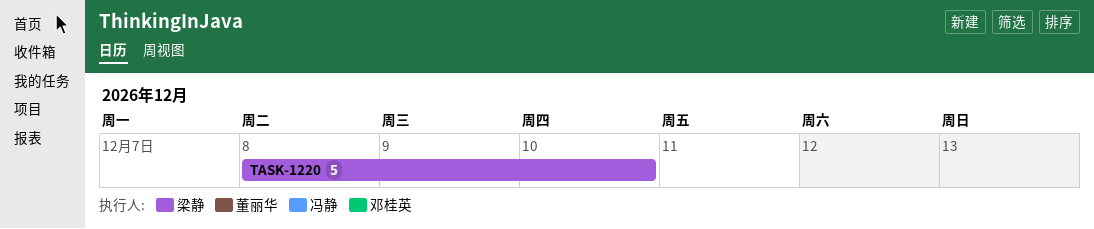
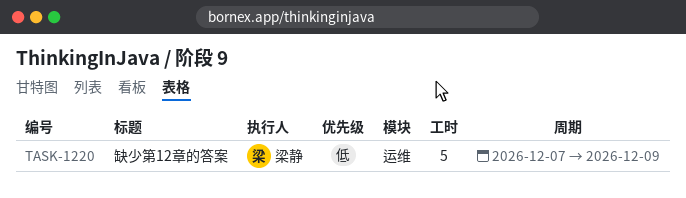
TASK-1220, start: Dec 8 -> Dec 7
TASK-1220, due: Dec 10 -> Dec 9

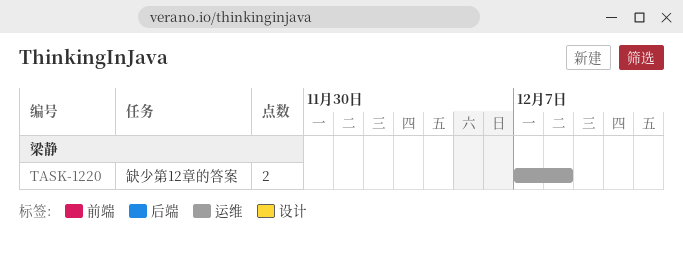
TASK-1220, estimate: 5 -> 2
TASK-1220, due: Dec 9 -> Dec 8

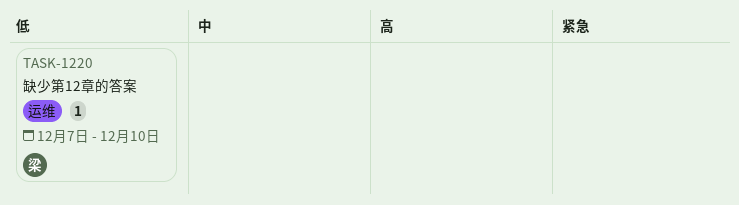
TASK-1220, estimate: 2 -> 1
TASK-1220, due: Dec 8 -> Dec 10

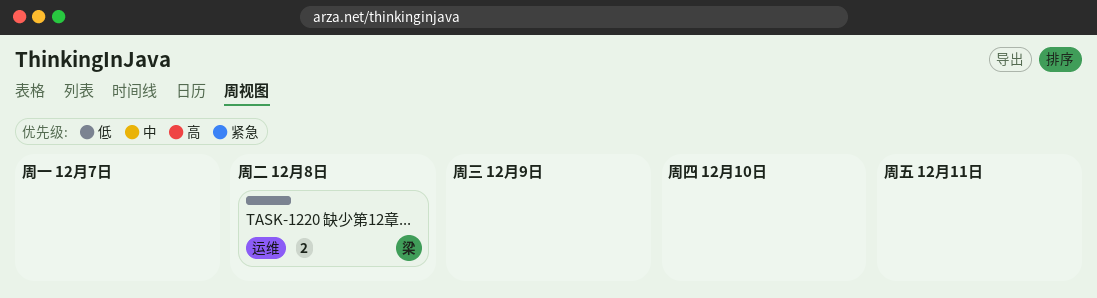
TASK-1220, estimate: 1 -> 2
TASK-1220, due: Dec 10 -> Dec 8

